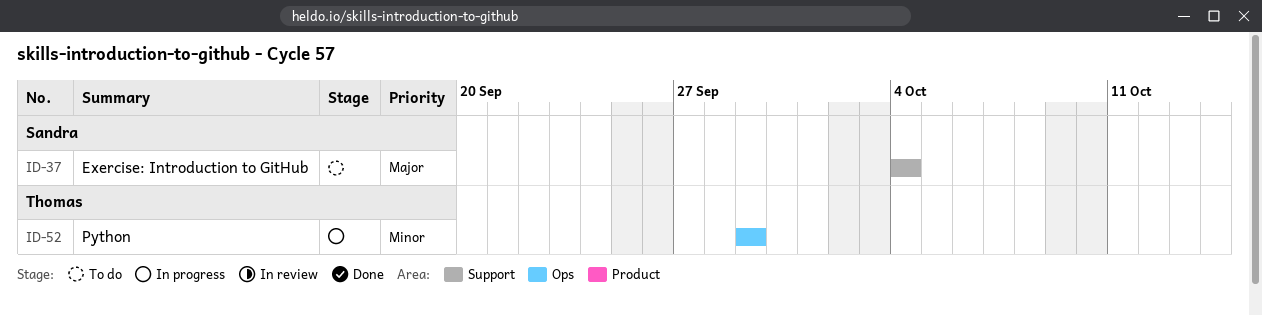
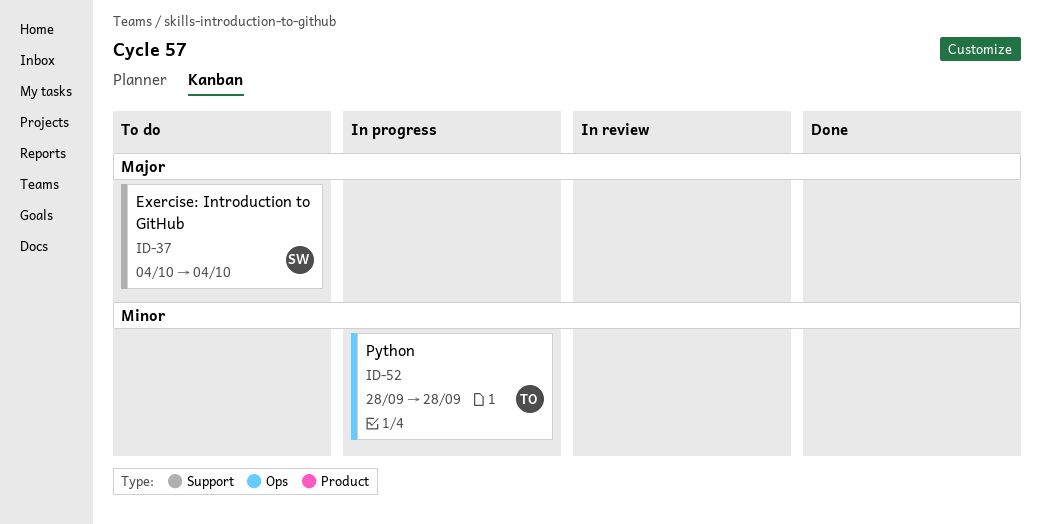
ID-52, start: Sep 29 -> Sep 28
ID-52, due: Sep 29 -> Sep 28

